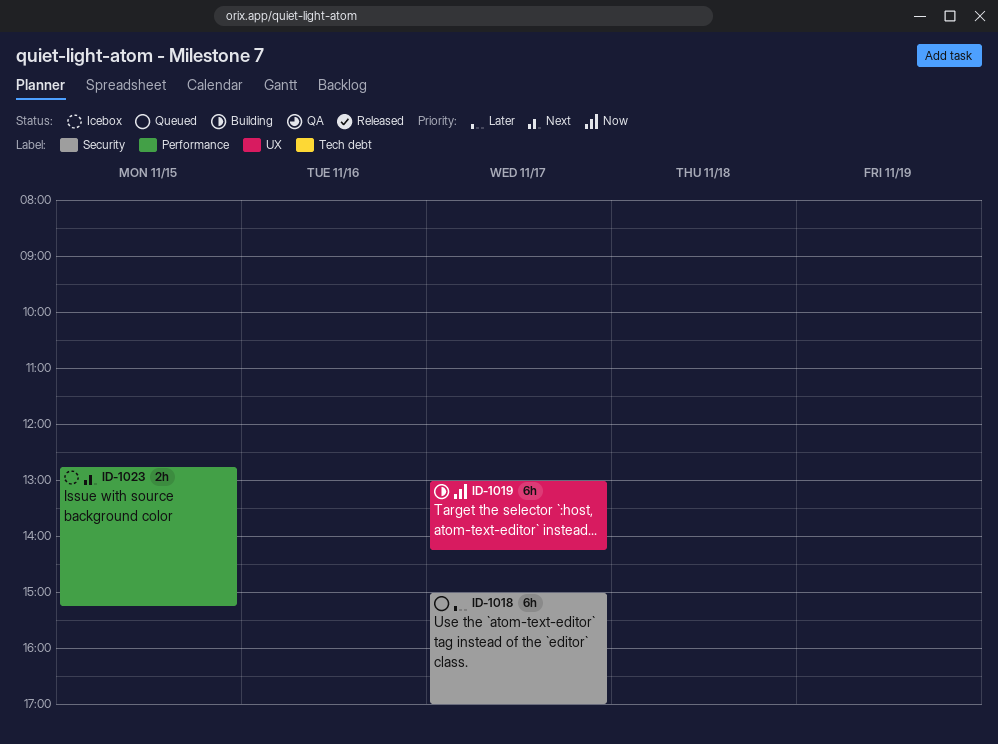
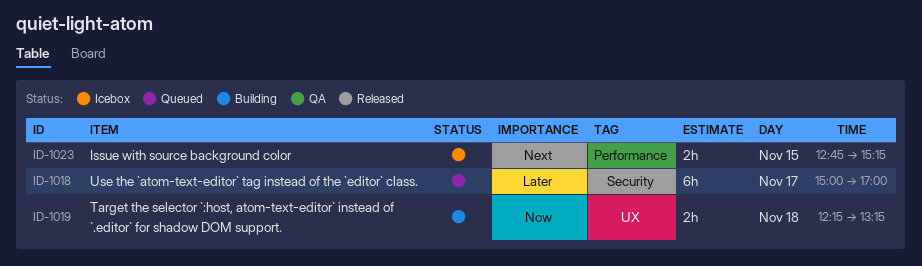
ID-1019, estimate: 6h -> 2h
ID-1019, day: Nov 17 -> Nov 18
ID-1019, begins: 13:00 -> 12:15
ID-1019, ends: 14:15 -> 13:15

